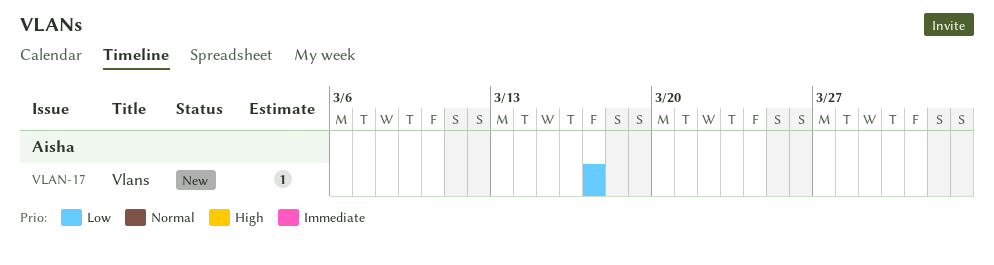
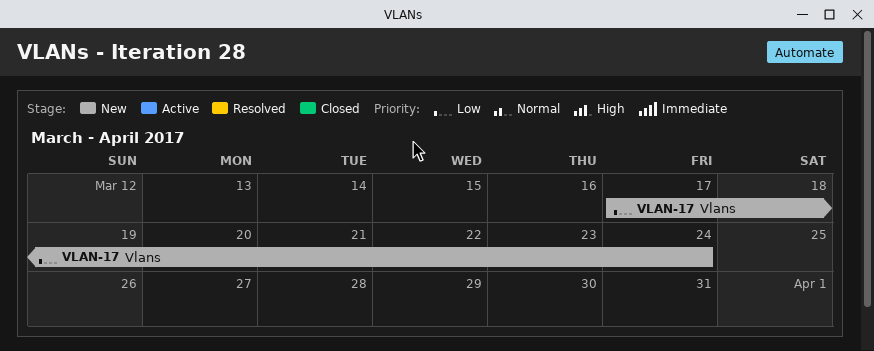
VLAN-17, due: Mar 17 -> Mar 24

